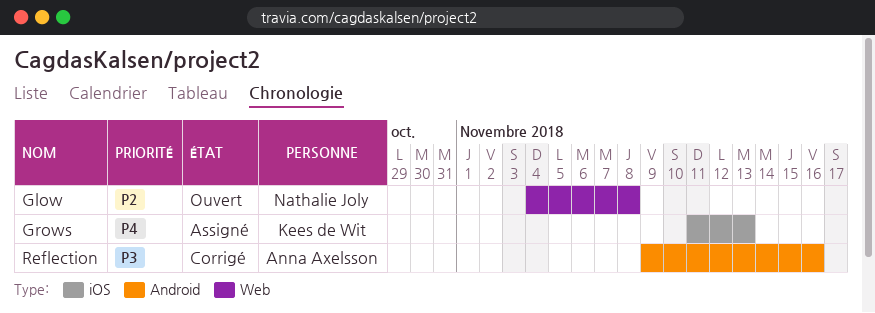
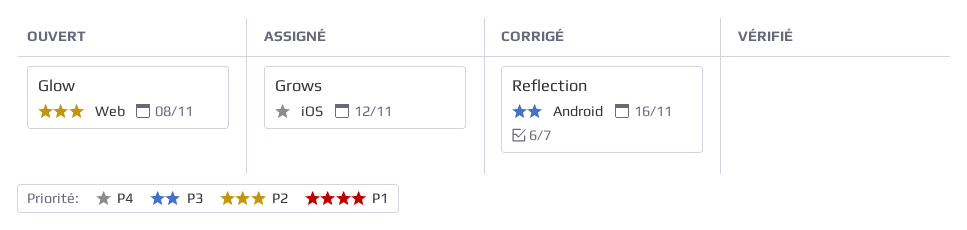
Grows, due: Nov 13 -> Nov 12

